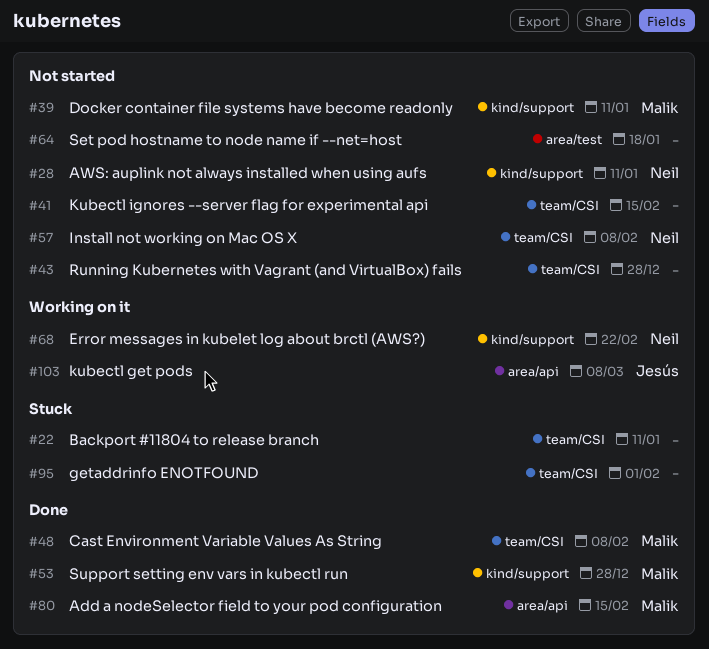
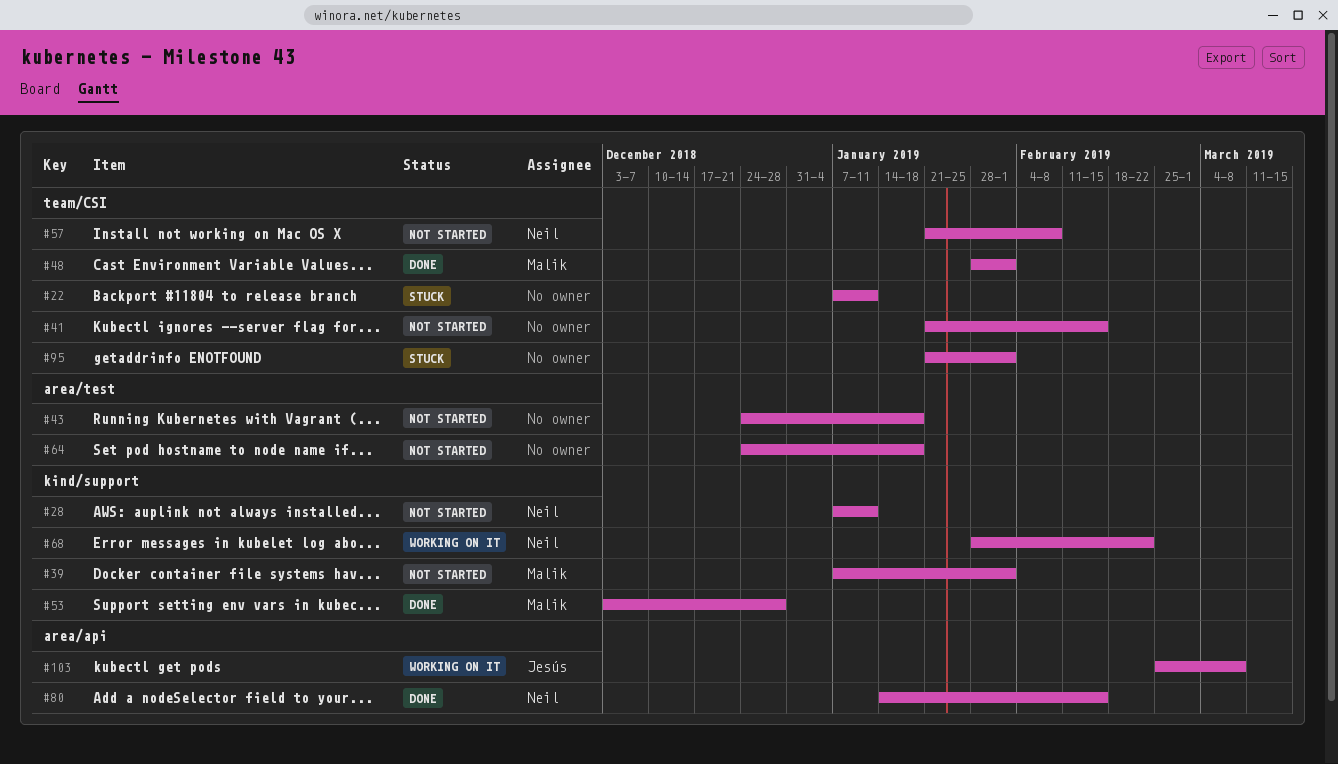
#39, due: Jan 11 -> Feb 1
#43, label: team/CSI -> area/test
#43, due: Dec 28 -> Jan 18
#48, due: Feb 8 -> Feb 1
#80, owner: Malik -> Neil

